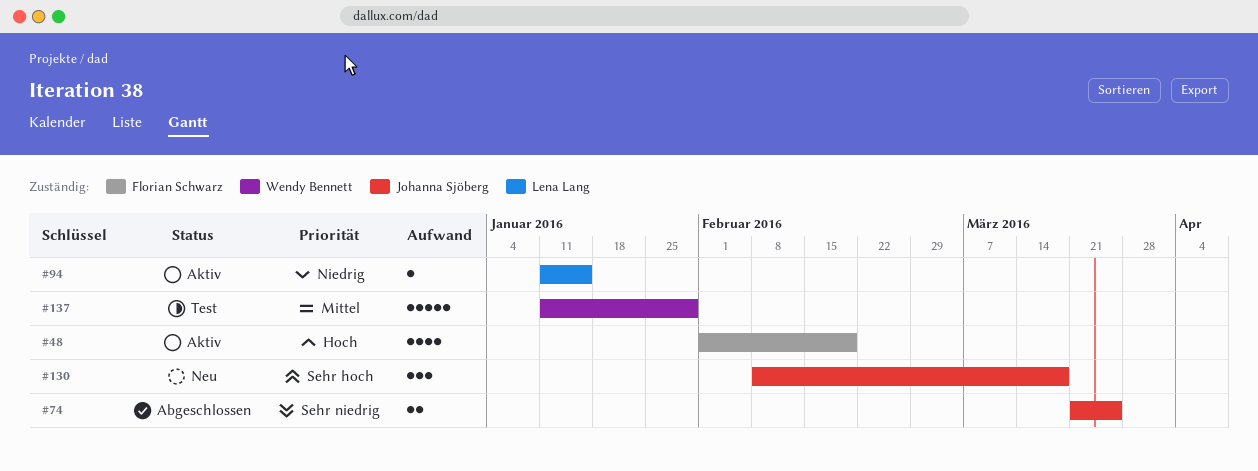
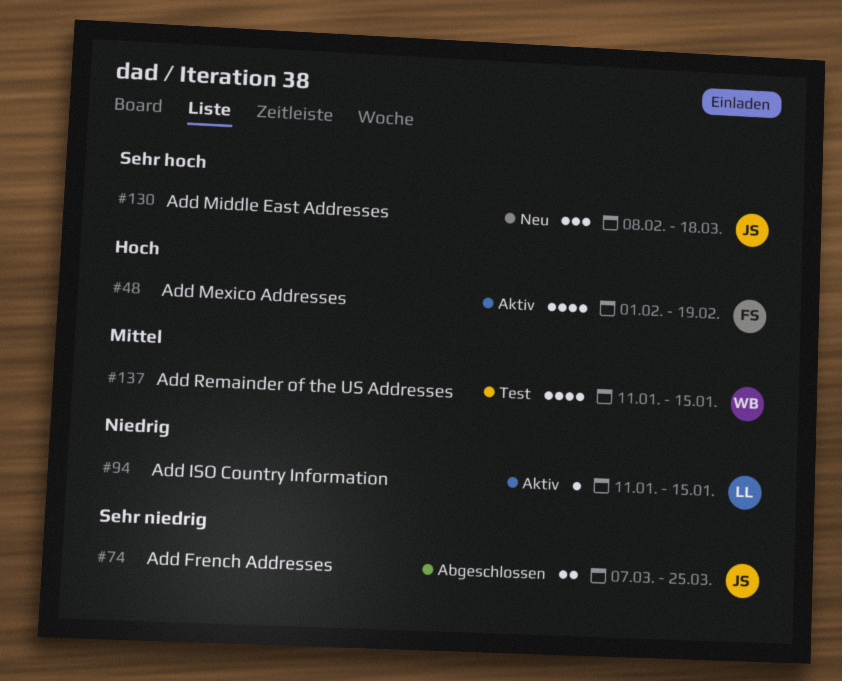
#74, start: Mar 21 -> Mar 7
#137, estimate: 5 -> 4
#137, due: Jan 29 -> Jan 15

